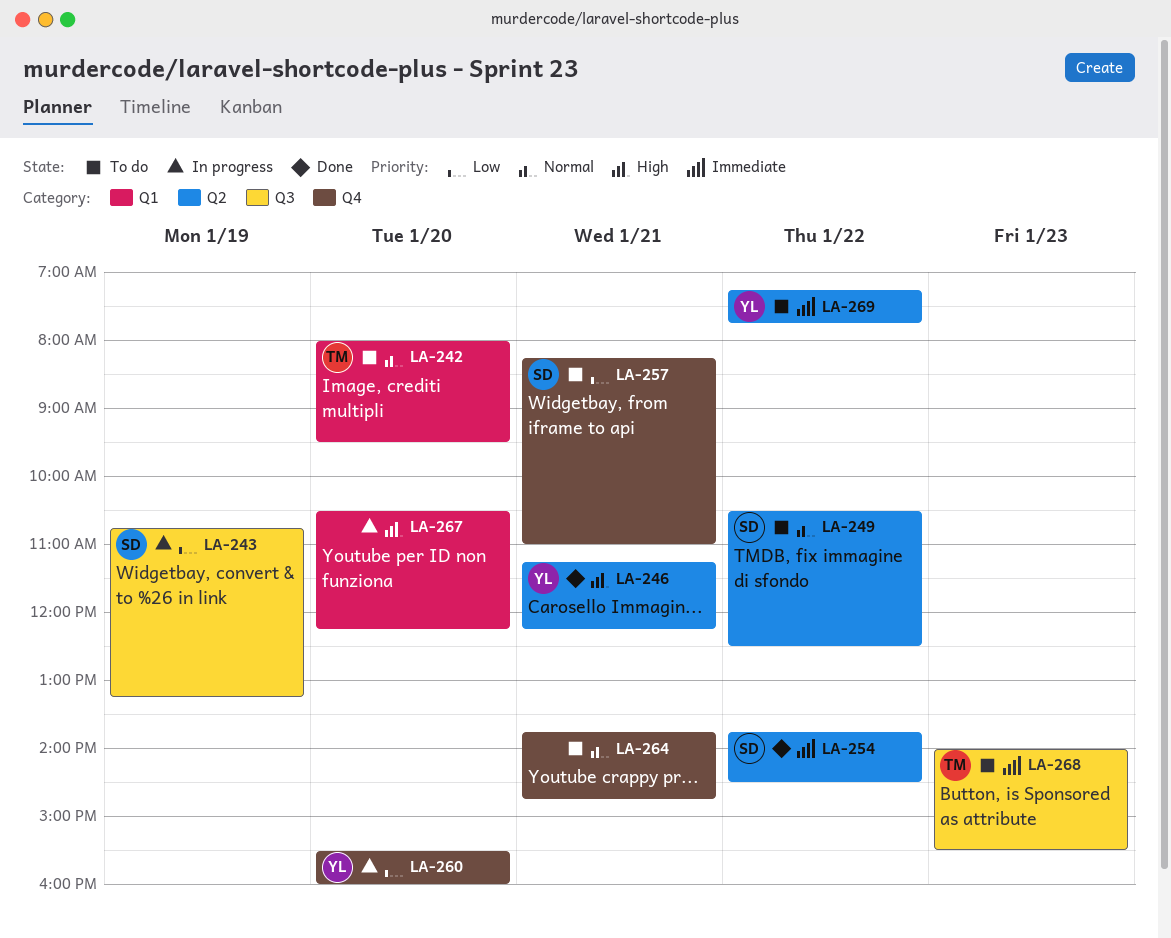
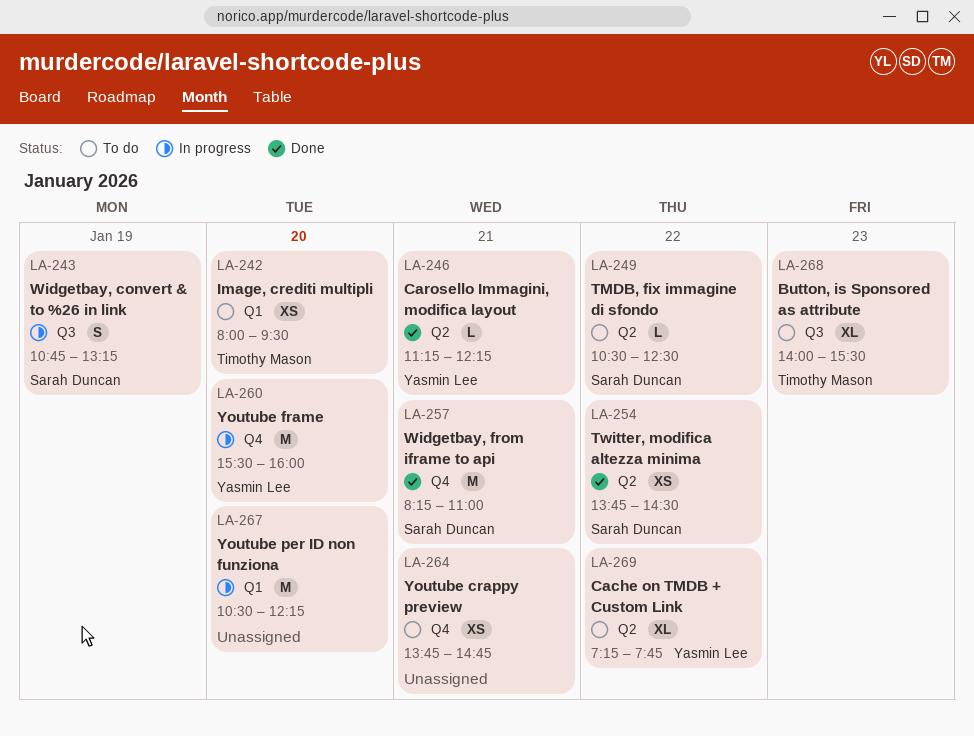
LA-257, status: To do -> Done

